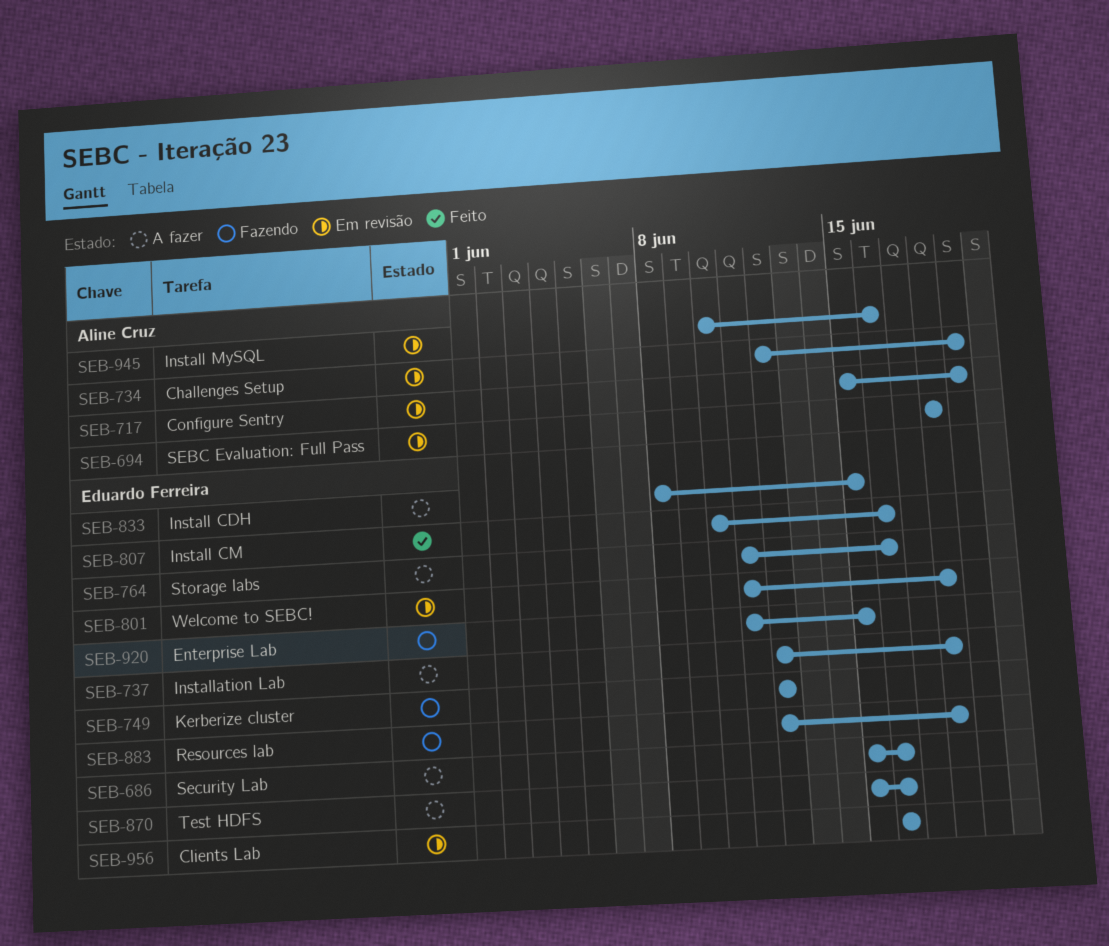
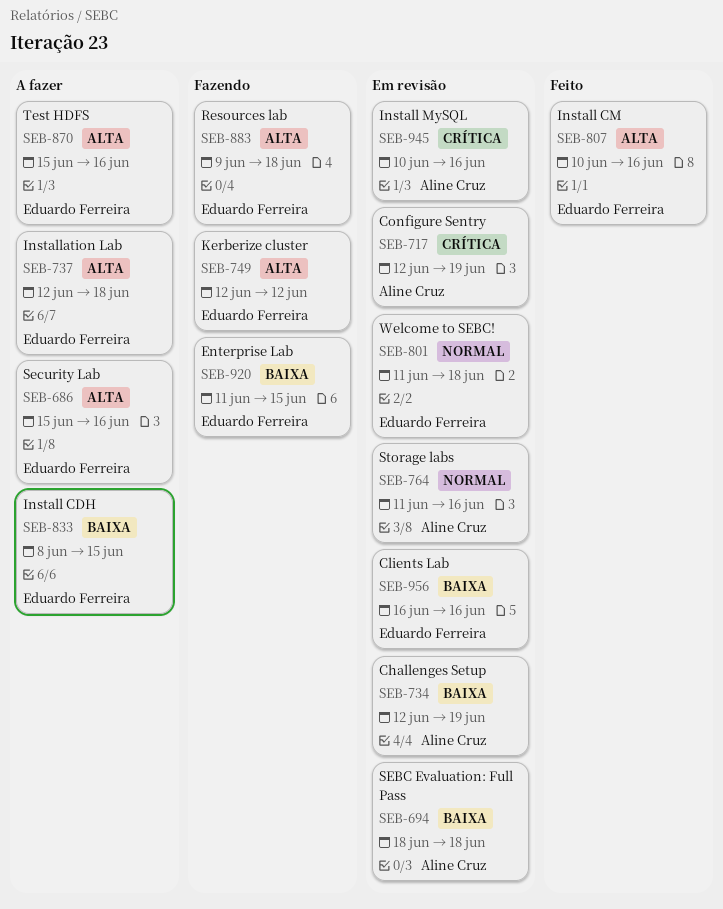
SEB-717, start: Jun 15 -> Jun 12
SEB-764, status: A fazer -> Em revisão
SEB-764, owner: Eduardo Ferreira -> Aline Cruz
SEB-883, start: Jun 12 -> Jun 9

